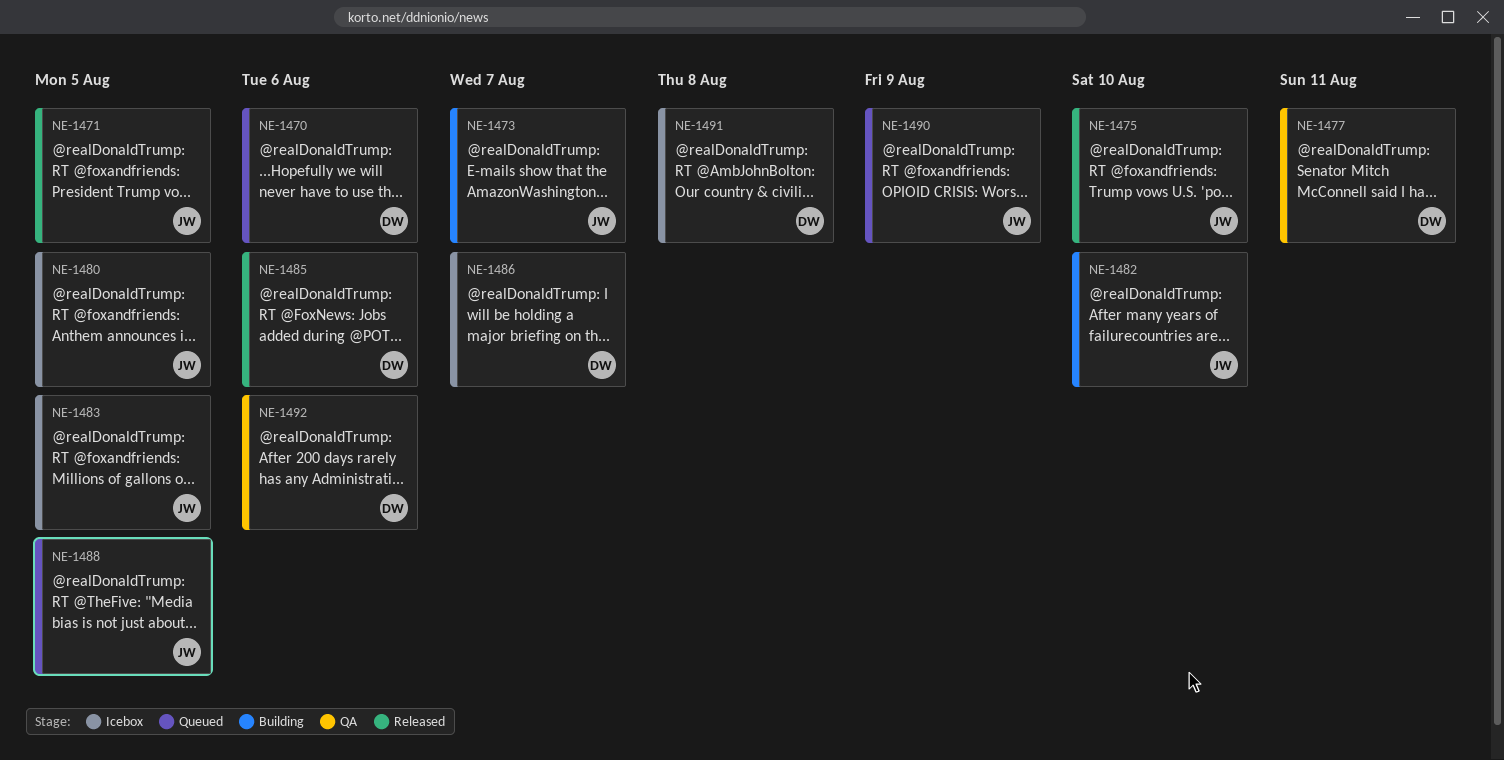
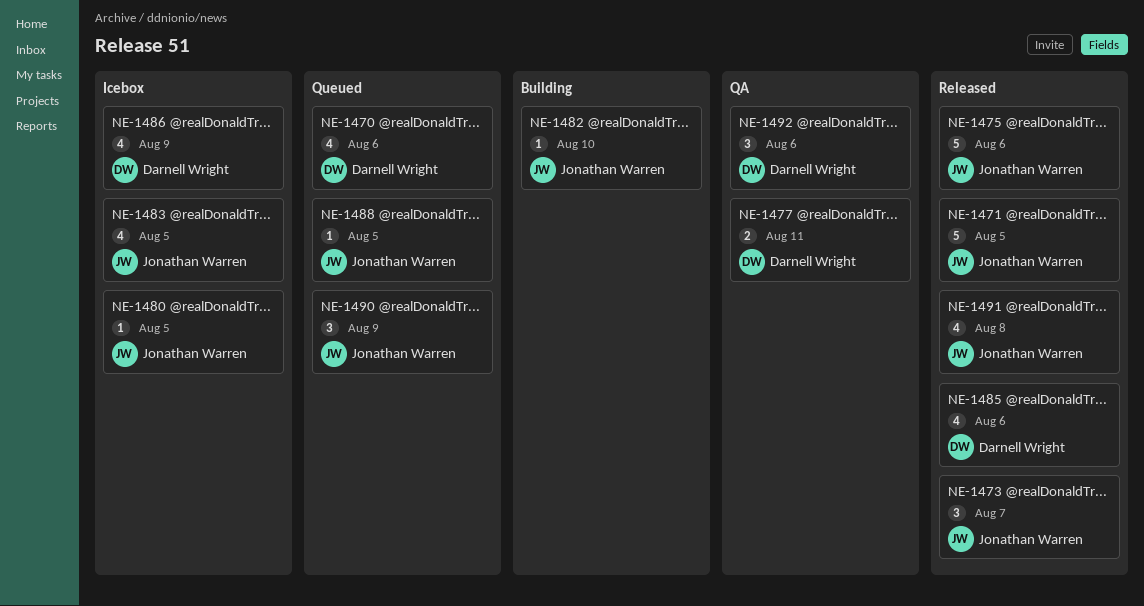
NE-1473, status: Building -> Released
NE-1475, due: Aug 10 -> Aug 6
NE-1486, due: Aug 7 -> Aug 9
NE-1491, status: Icebox -> Released
NE-1491, owner: Darnell Wright -> Jonathan Warren

